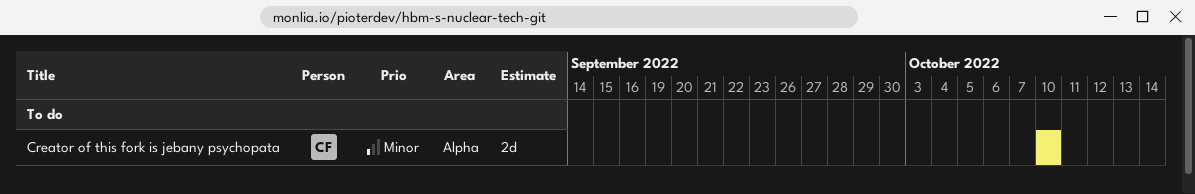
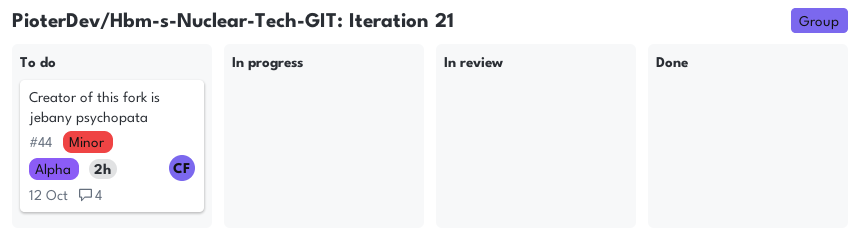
Creator of this fork is jebany psychopata, estimate: 2d -> 2h
Creator of this fork is jebany psychopata, due: Oct 10 -> Oct 12

